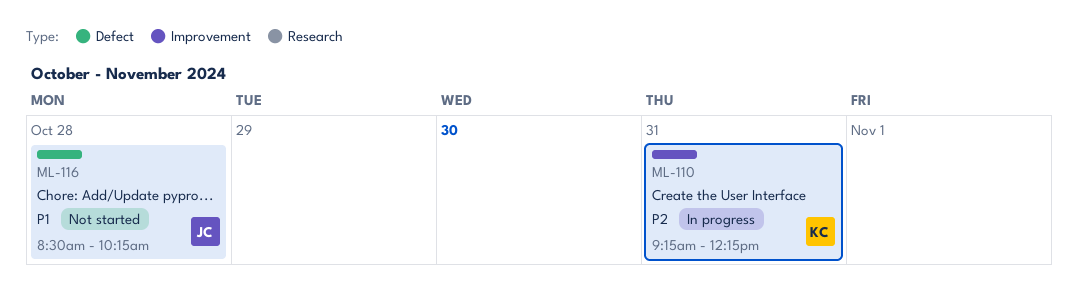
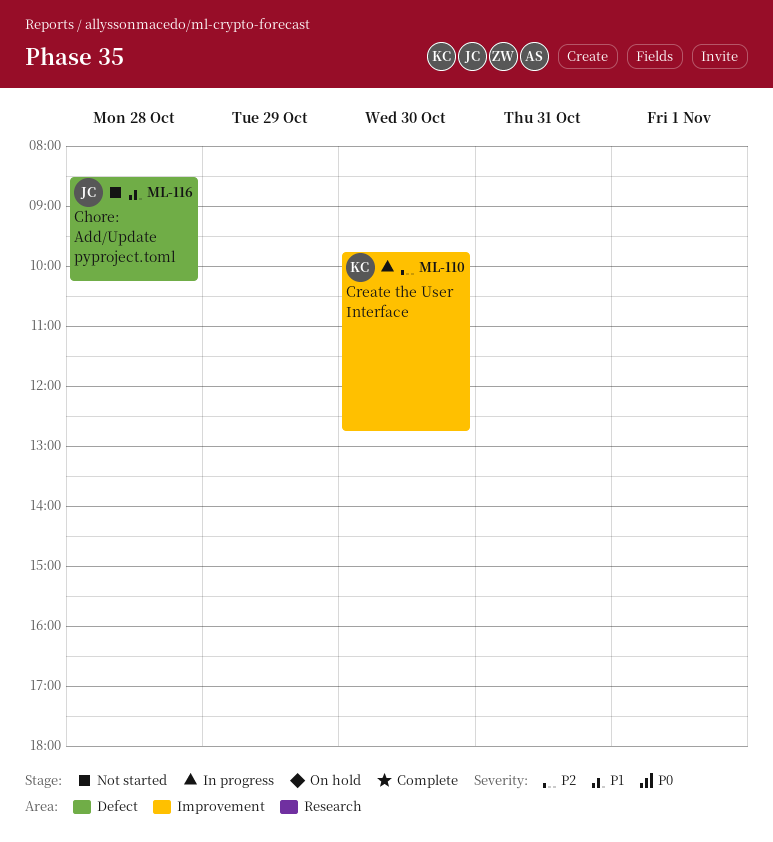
ML-110, day: Oct 31 -> Oct 30
ML-110, begins: 09:15 -> 09:45
ML-110, ends: 12:15 -> 12:45

